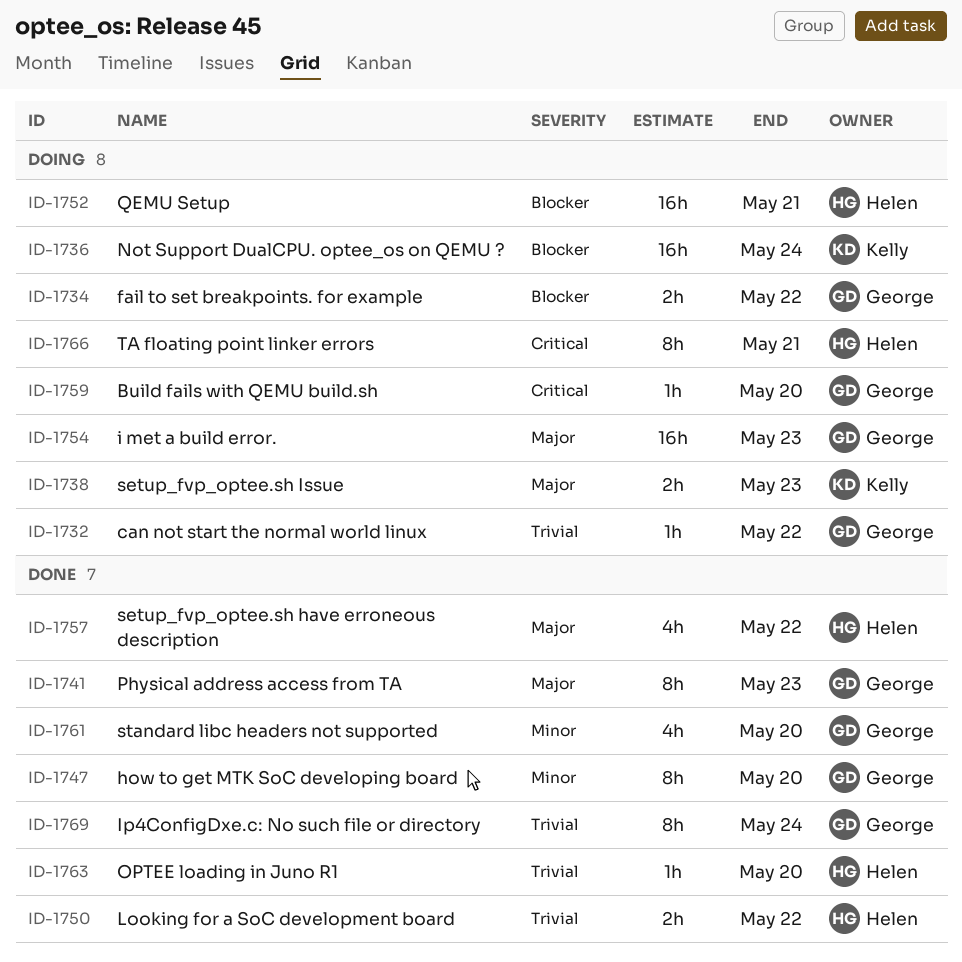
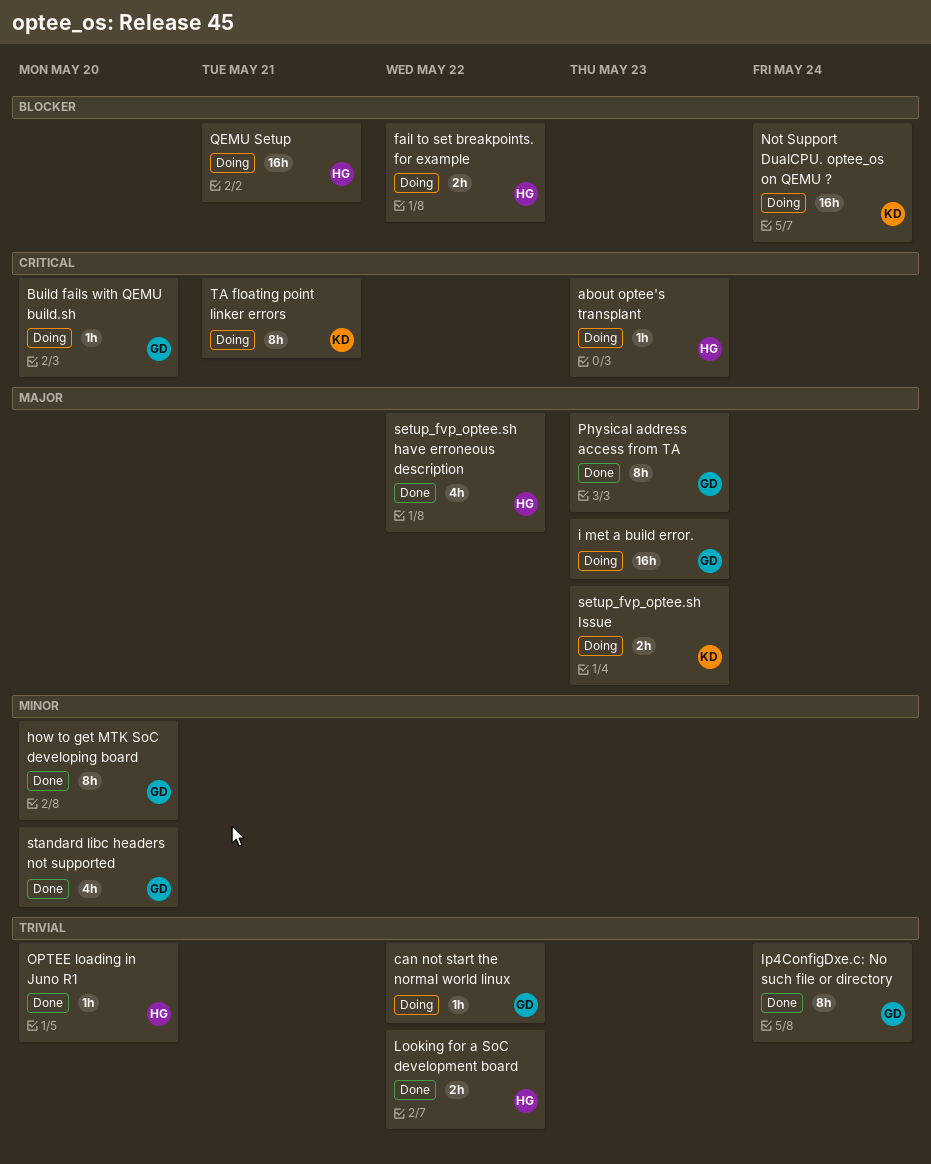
about optee's transplant: none -> present
fail to set breakpoints. for example, owner: George -> Helen
TA floating point linker errors, owner: Helen -> Kelly

